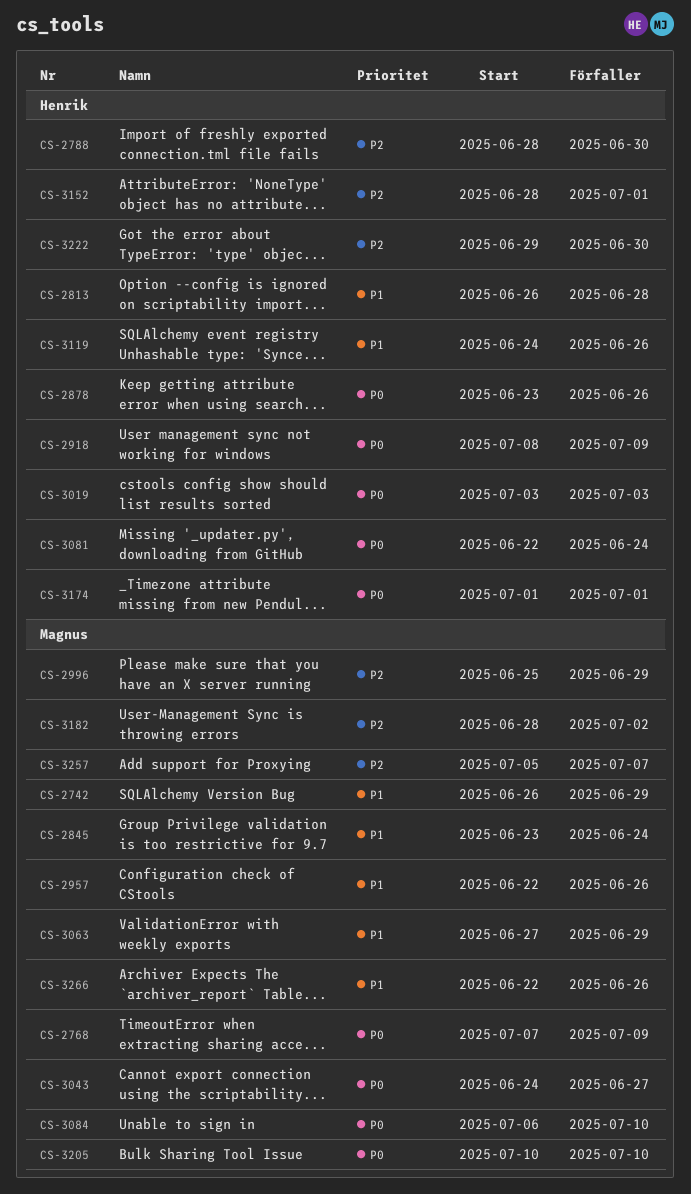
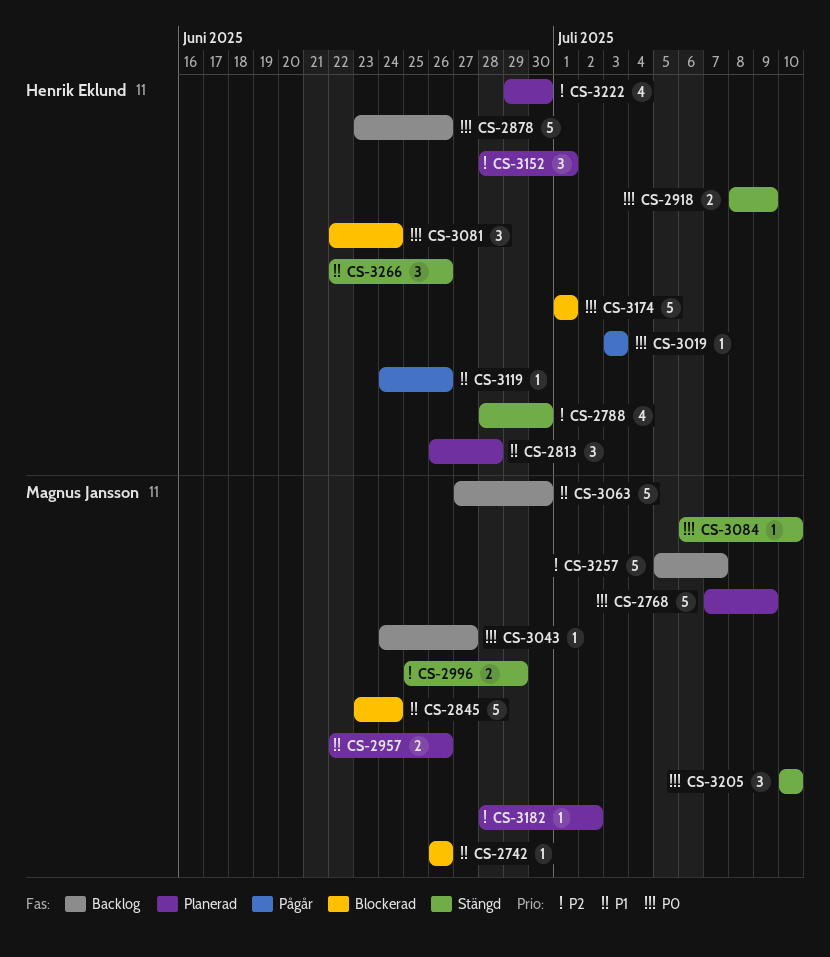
CS-2742, due: Jun 29 -> Jun 26
CS-3063, due: Jun 29 -> Jun 30
CS-3266, owner: Magnus Jansson -> Henrik Eklund

